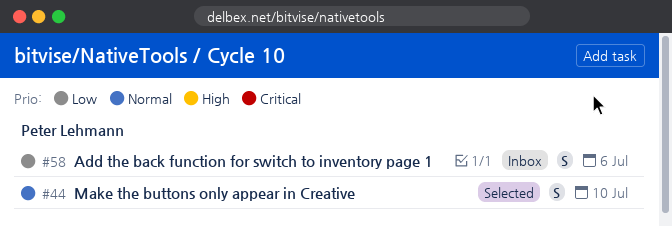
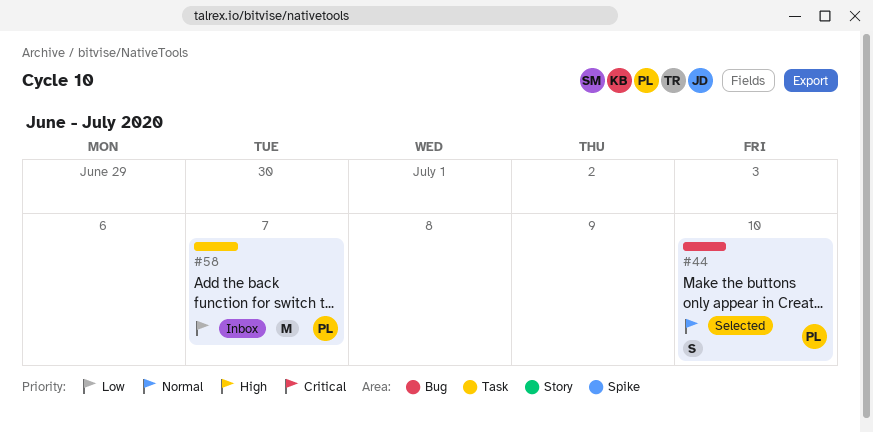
#58, estimate: S -> M
#58, due: Jul 6 -> Jul 7

